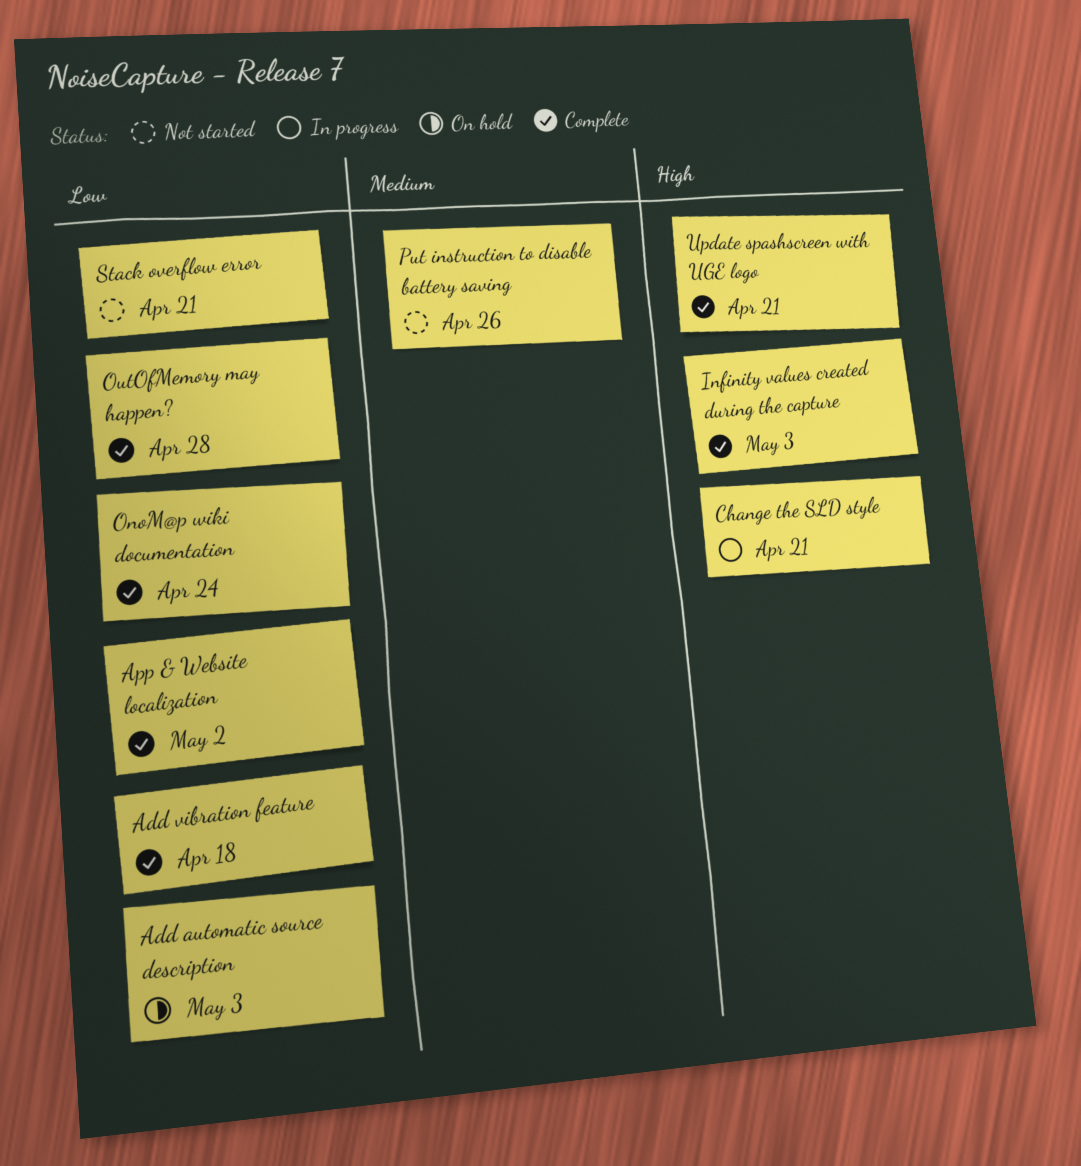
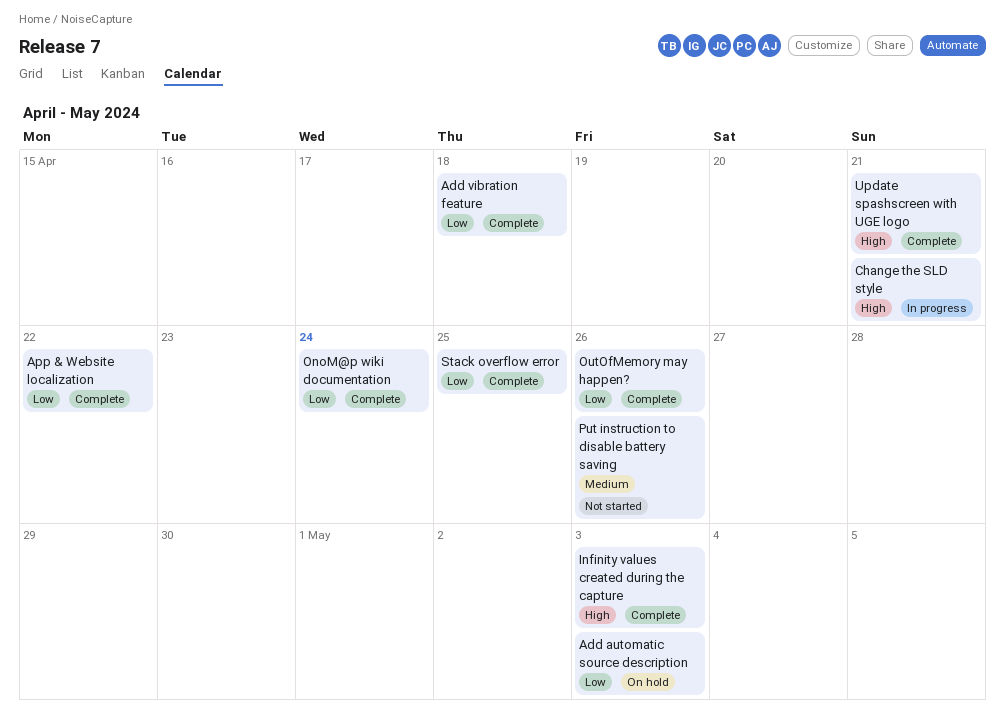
App & Website localization, due: May 2 -> Apr 22
OutOfMemory may happen?, due: Apr 28 -> Apr 26
Stack overflow error, status: Not started -> Complete
Stack overflow error, due: Apr 21 -> Apr 25

